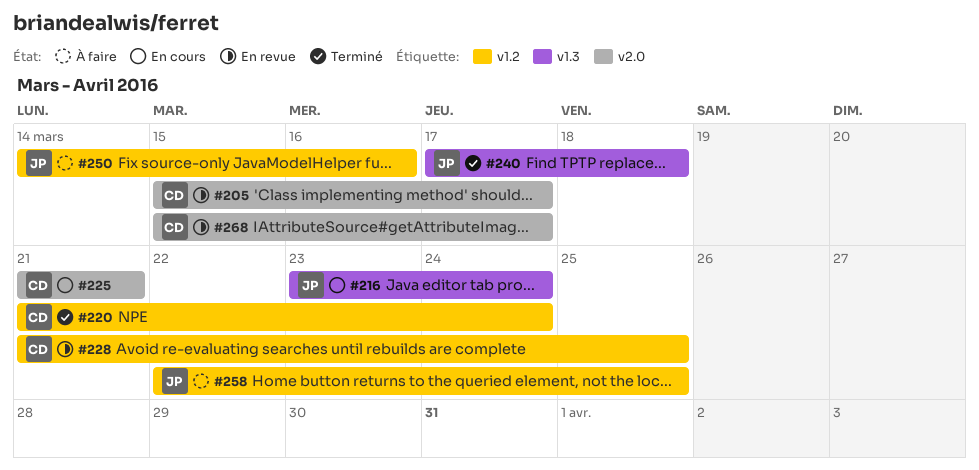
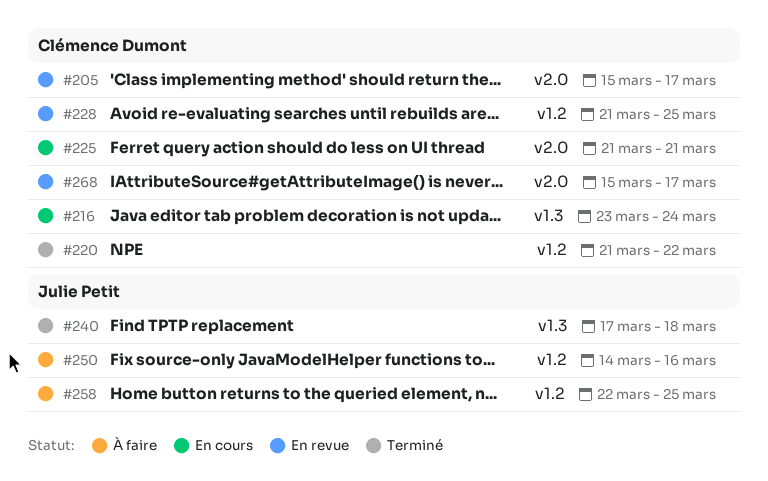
#216, owner: Julie Petit -> Clémence Dumont
#220, due: Mar 24 -> Mar 22

